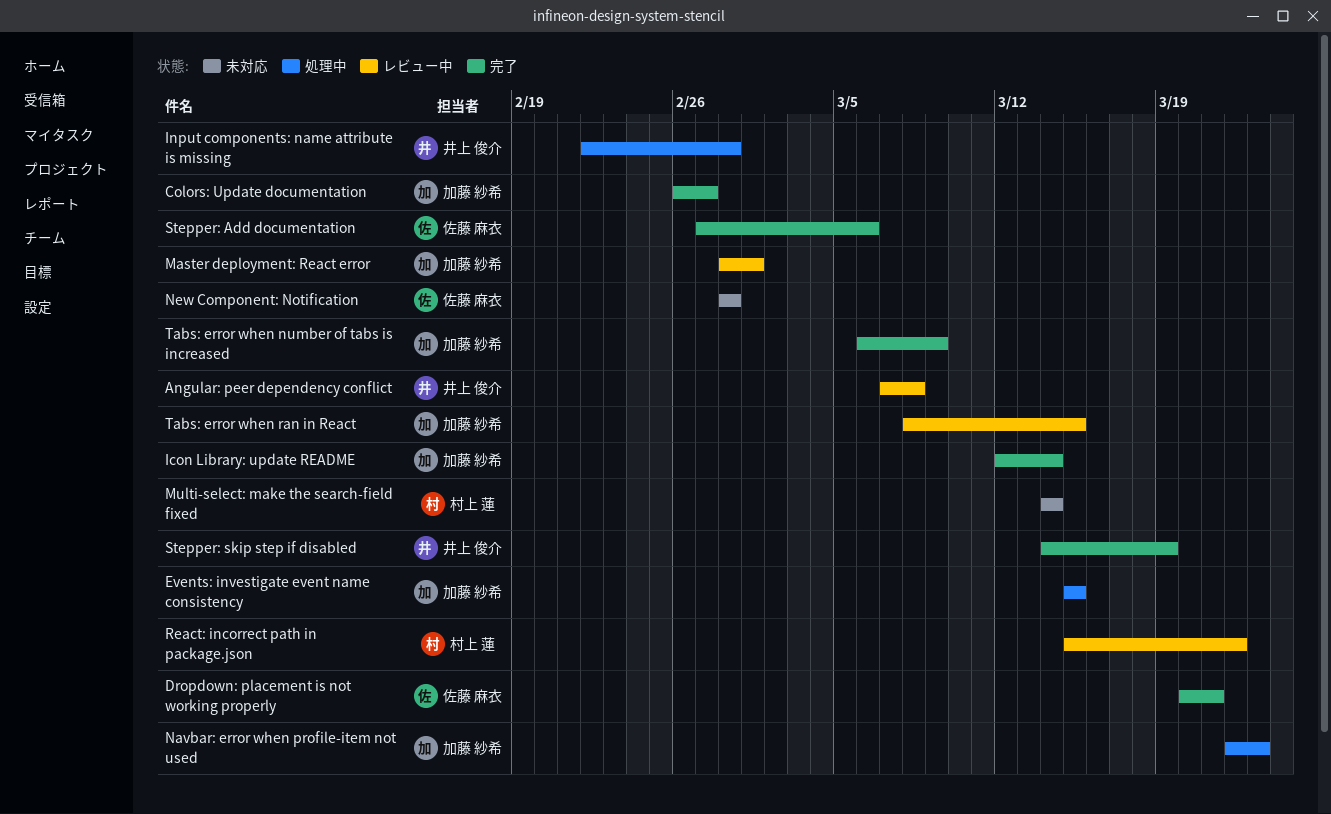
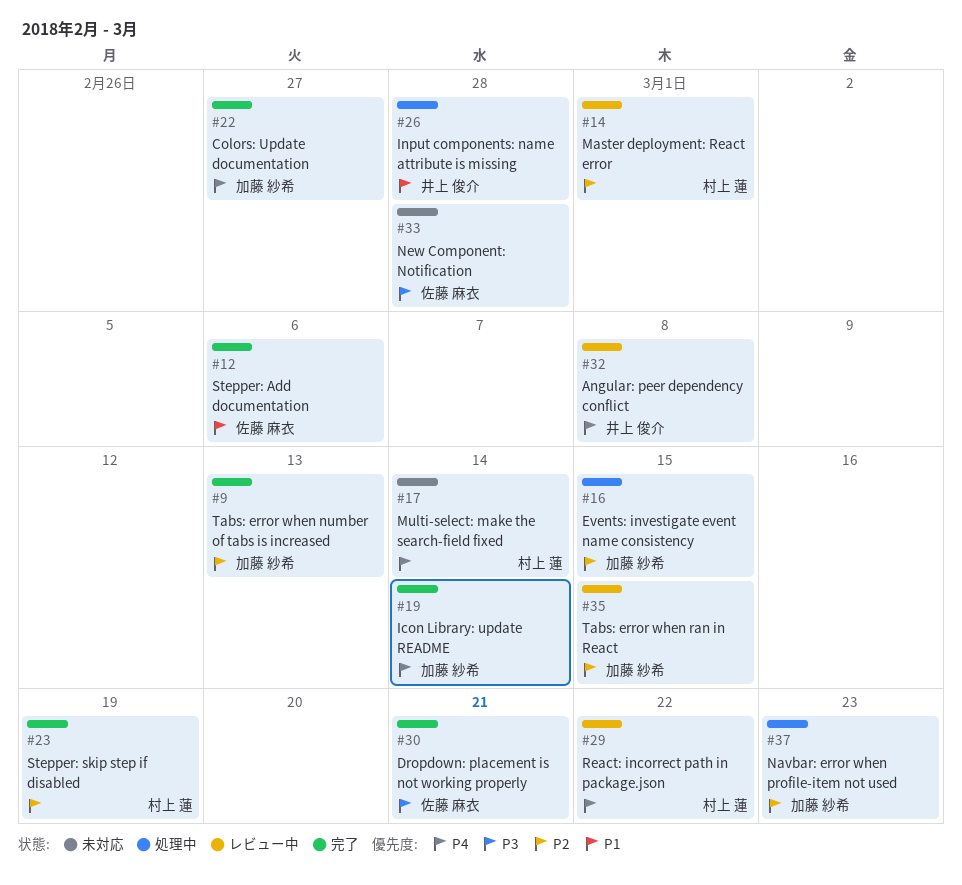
Master deployment: React error, owner: 加藤 紗希 -> 村上 蓮
Stepper: skip step if disabled, owner: 井上 俊介 -> 村上 蓮
Tabs: error when number of tabs is increased, due: Mar 9 -> Mar 13

